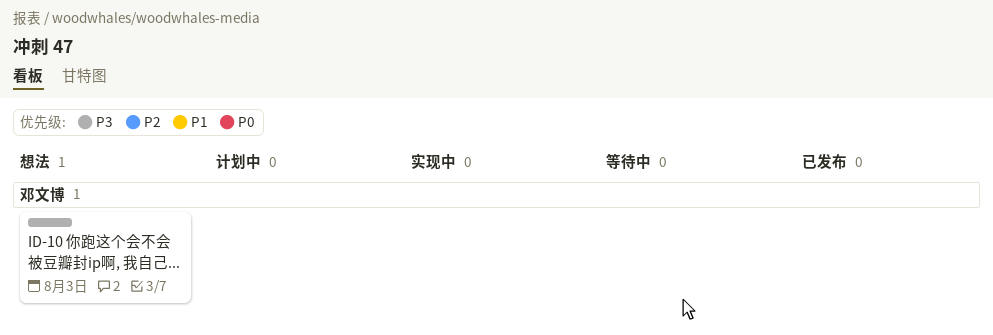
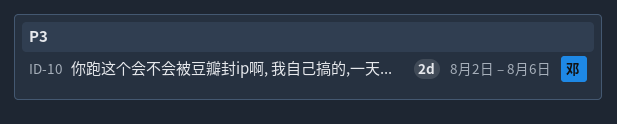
ID-10, due: Aug 3 -> Aug 6

